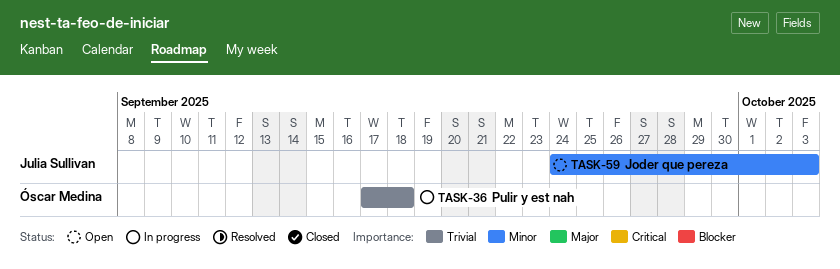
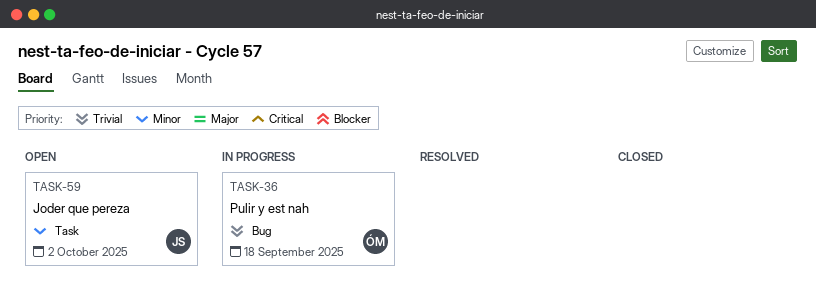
TASK-59, due: Oct 3 -> Oct 2

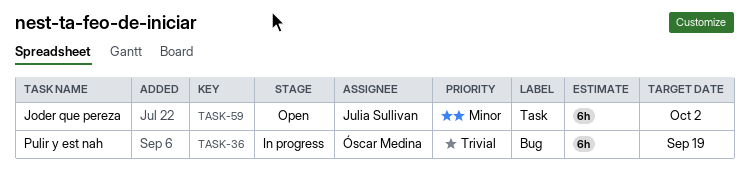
TASK-36, due: Sep 18 -> Sep 19

